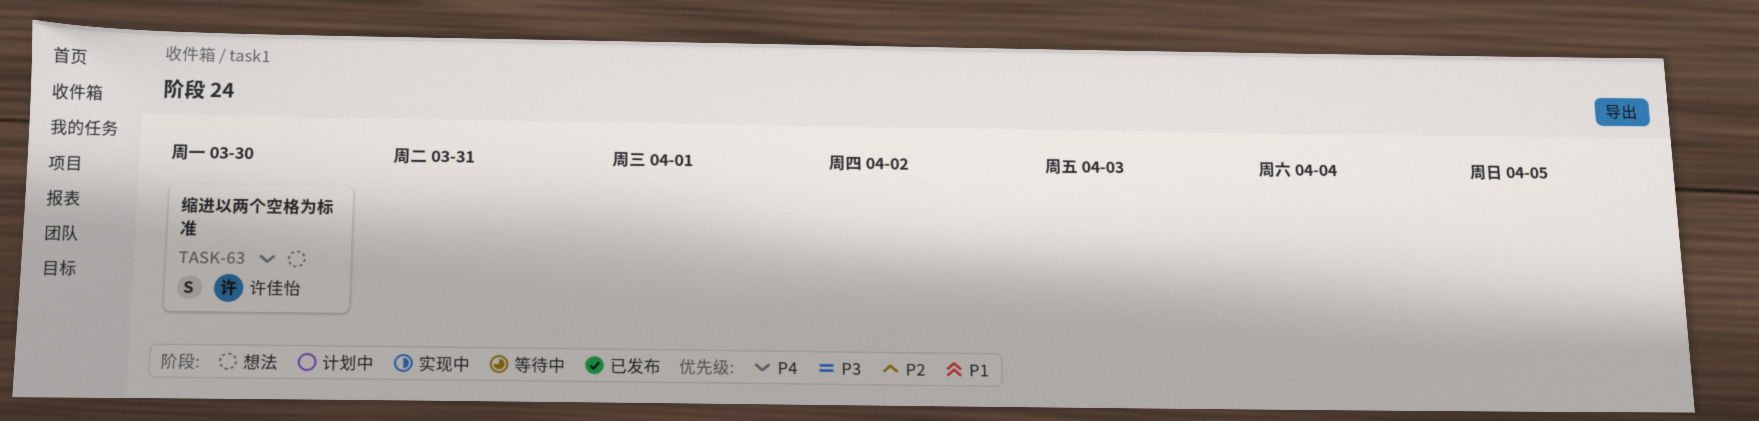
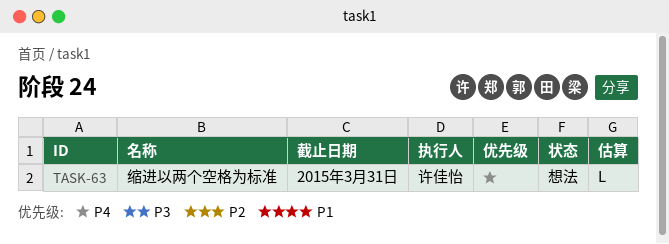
TASK-63, estimate: S -> L
TASK-63, due: Mar 30 -> Mar 31

